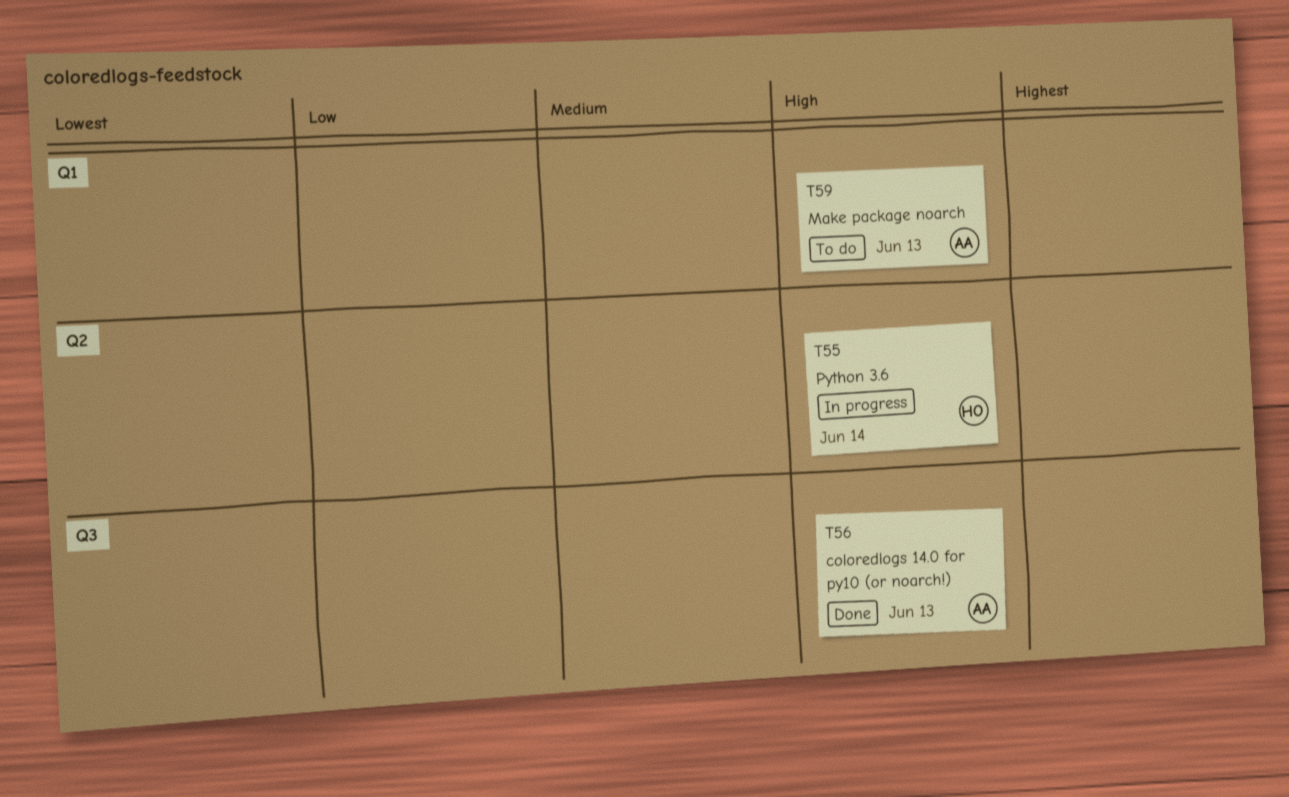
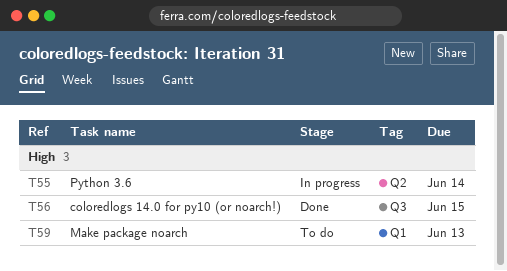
T56, due: Jun 13 -> Jun 15

